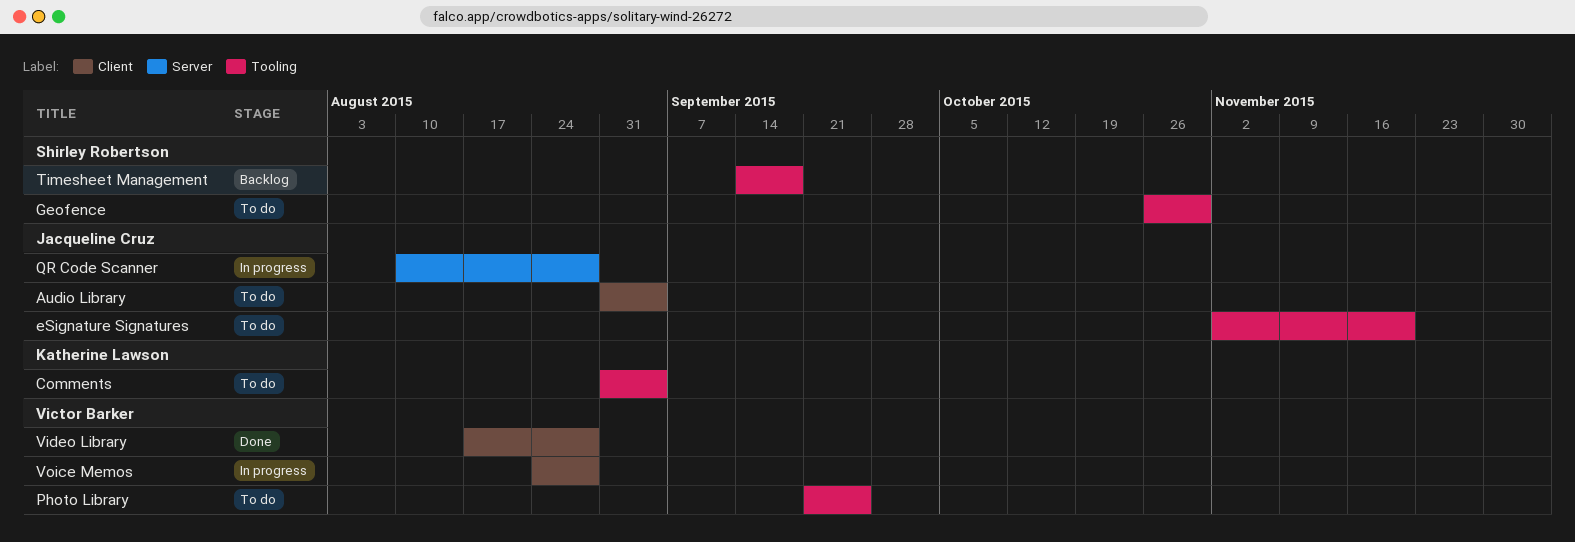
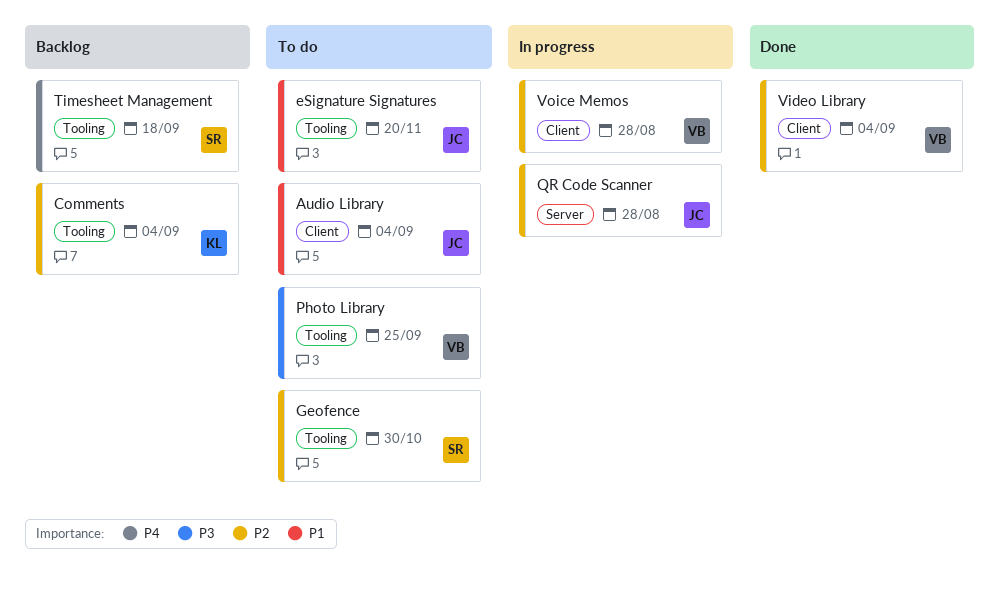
Comments, status: To do -> Backlog
Video Library, due: Aug 28 -> Sep 4

